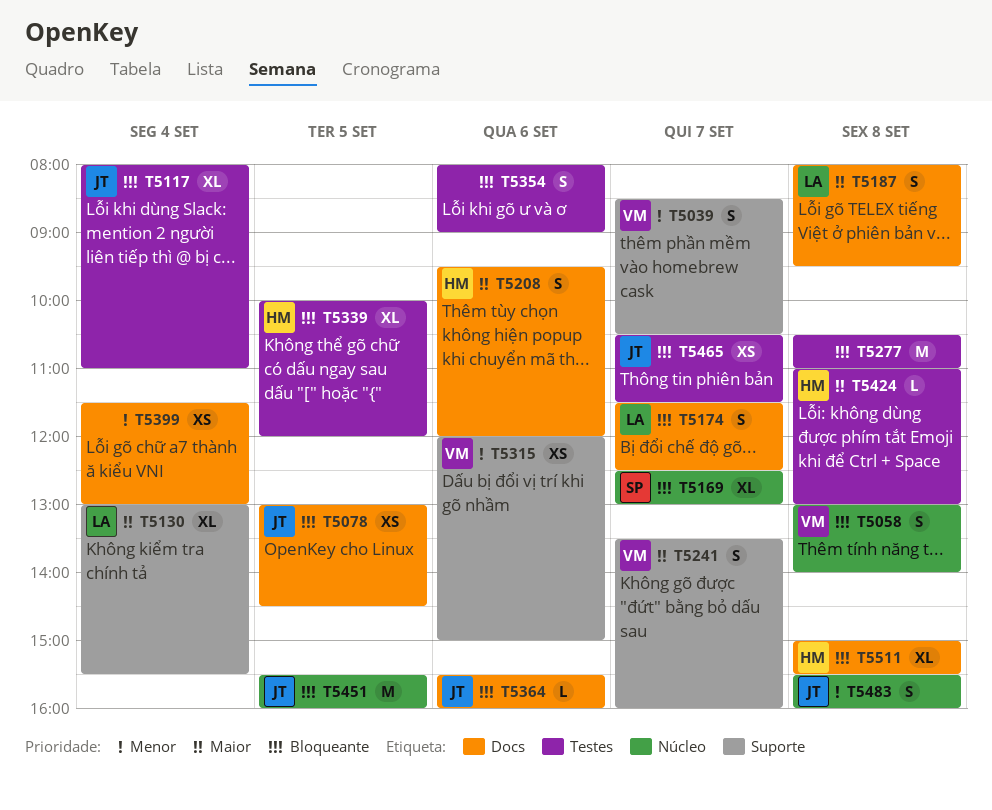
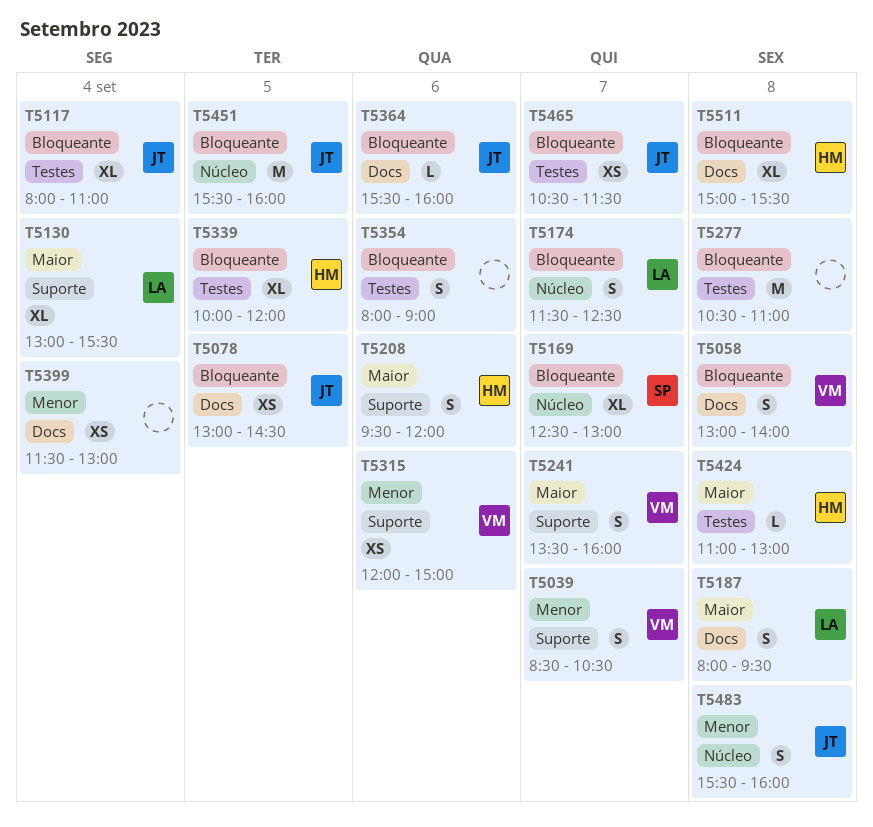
T5058, label: Núcleo -> Docs
T5174, label: Docs -> Núcleo
T5208, label: Docs -> Suporte

